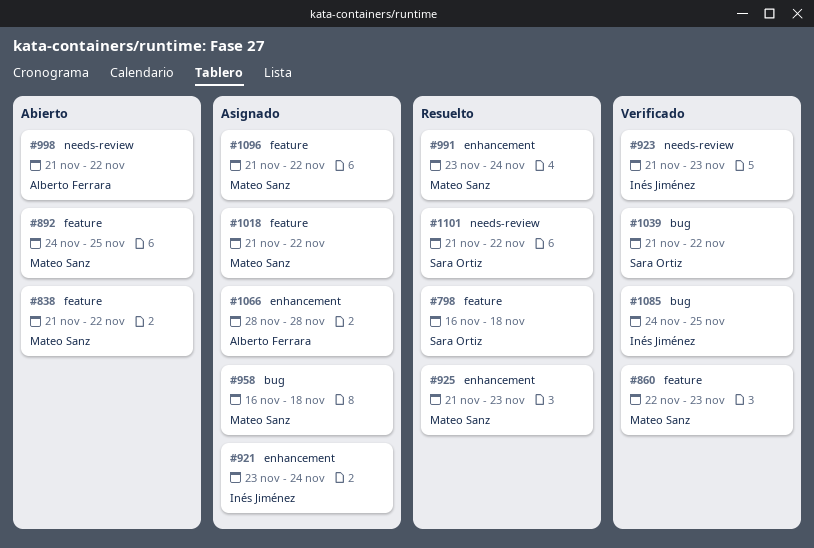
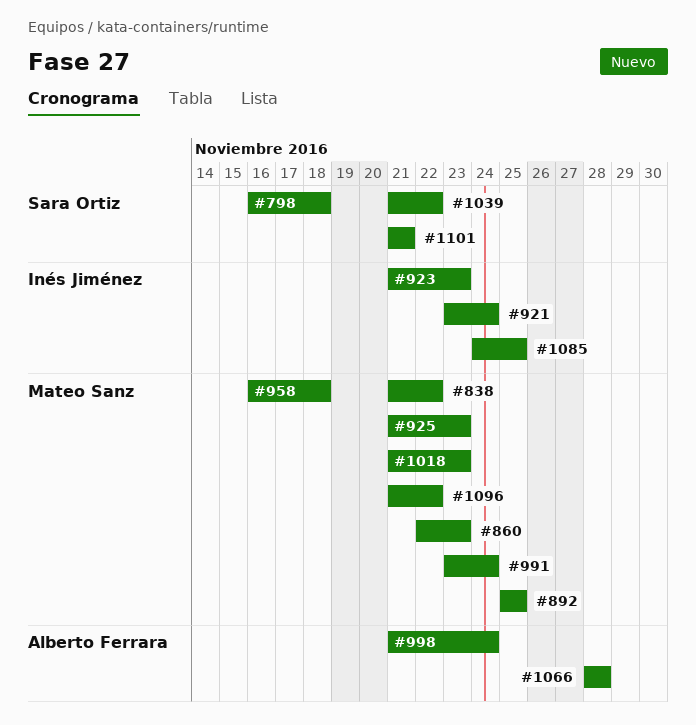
#892, start: Nov 24 -> Nov 25
#998, due: Nov 22 -> Nov 24
#1018, due: Nov 22 -> Nov 23
#1101, due: Nov 22 -> Nov 21

